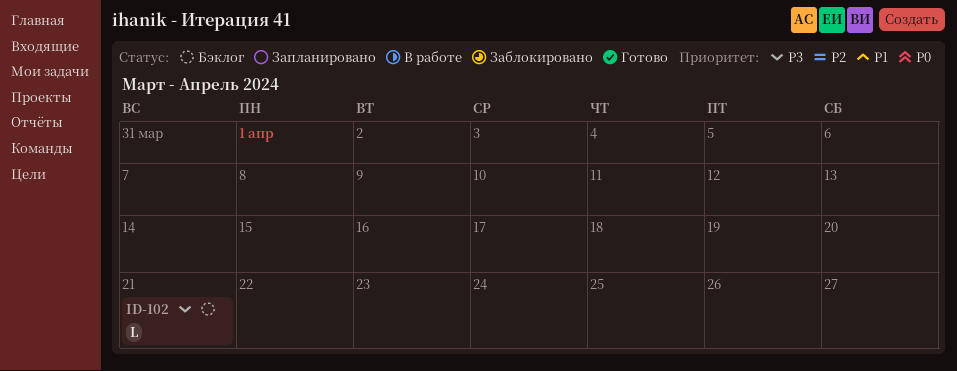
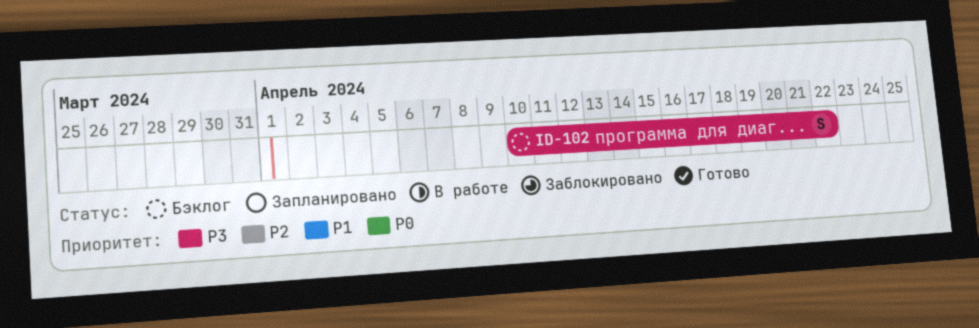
ID-102, estimate: L -> S
ID-102, due: Apr 21 -> Apr 22

